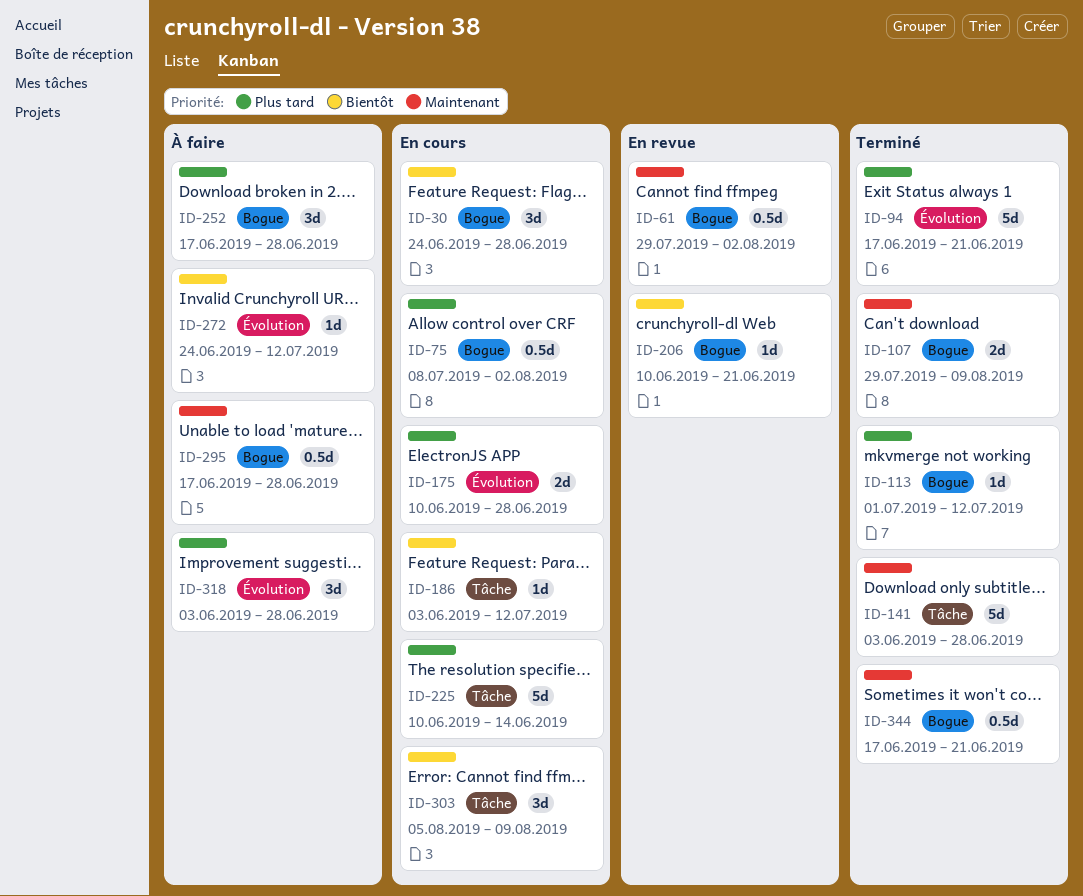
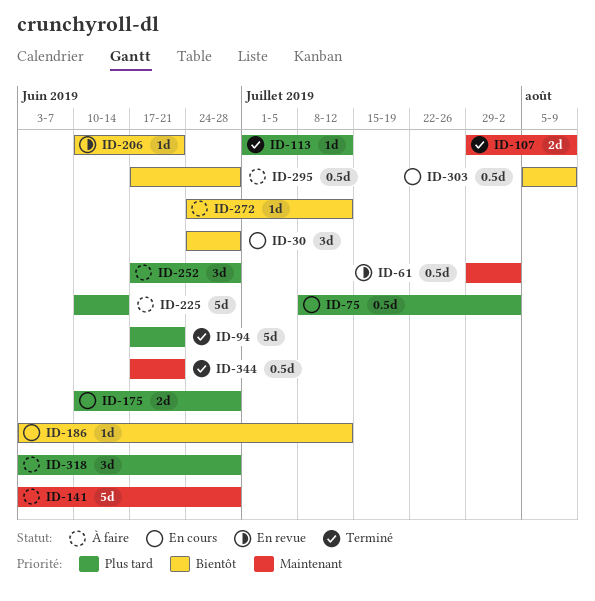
ID-141, status: Terminé -> À faire
ID-225, status: En cours -> À faire
ID-295, priority: Maintenant -> Bientôt
ID-303, estimate: 3d -> 0.5d

